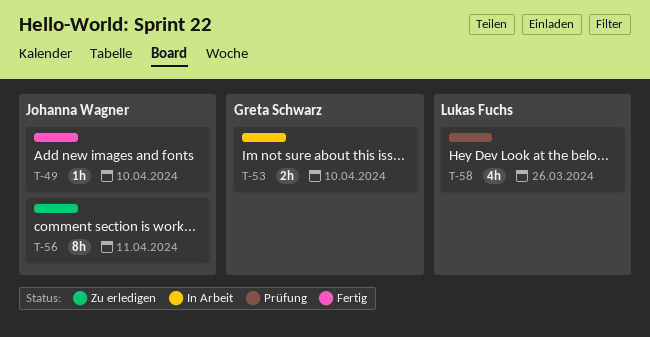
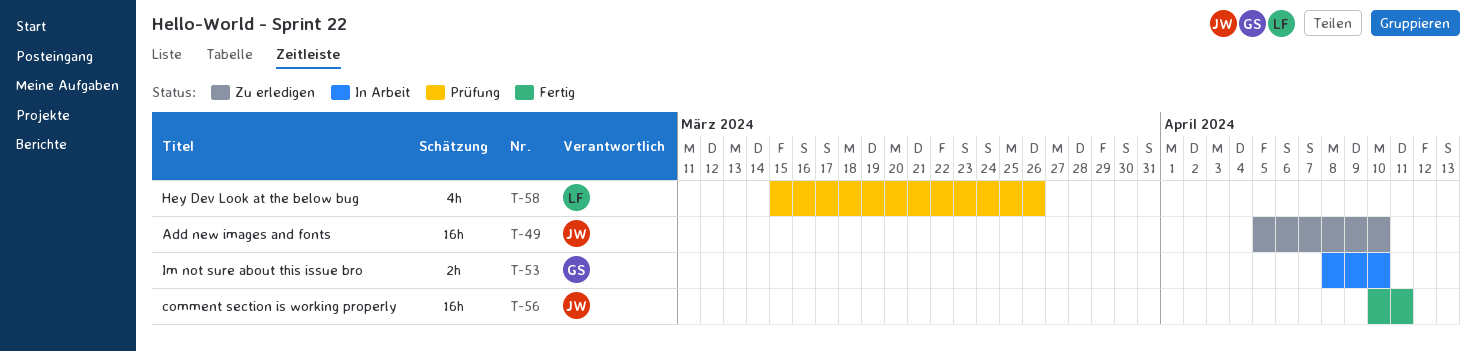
T-49, status: Fertig -> Zu erledigen
T-49, estimate: 1h -> 16h
T-56, status: Zu erledigen -> Fertig
T-56, estimate: 8h -> 16h

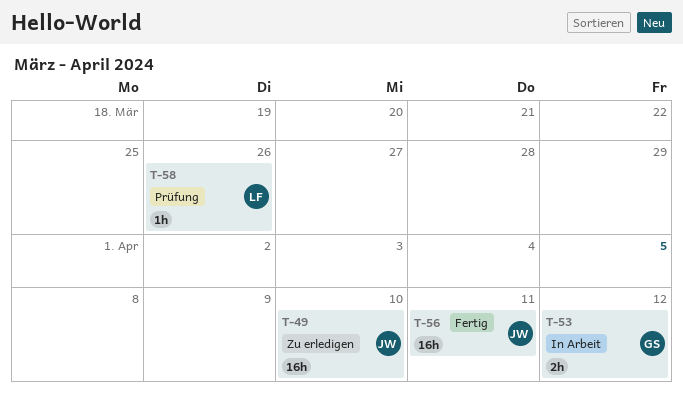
T-53, due: Apr 10 -> Apr 12
T-58, estimate: 4h -> 1h

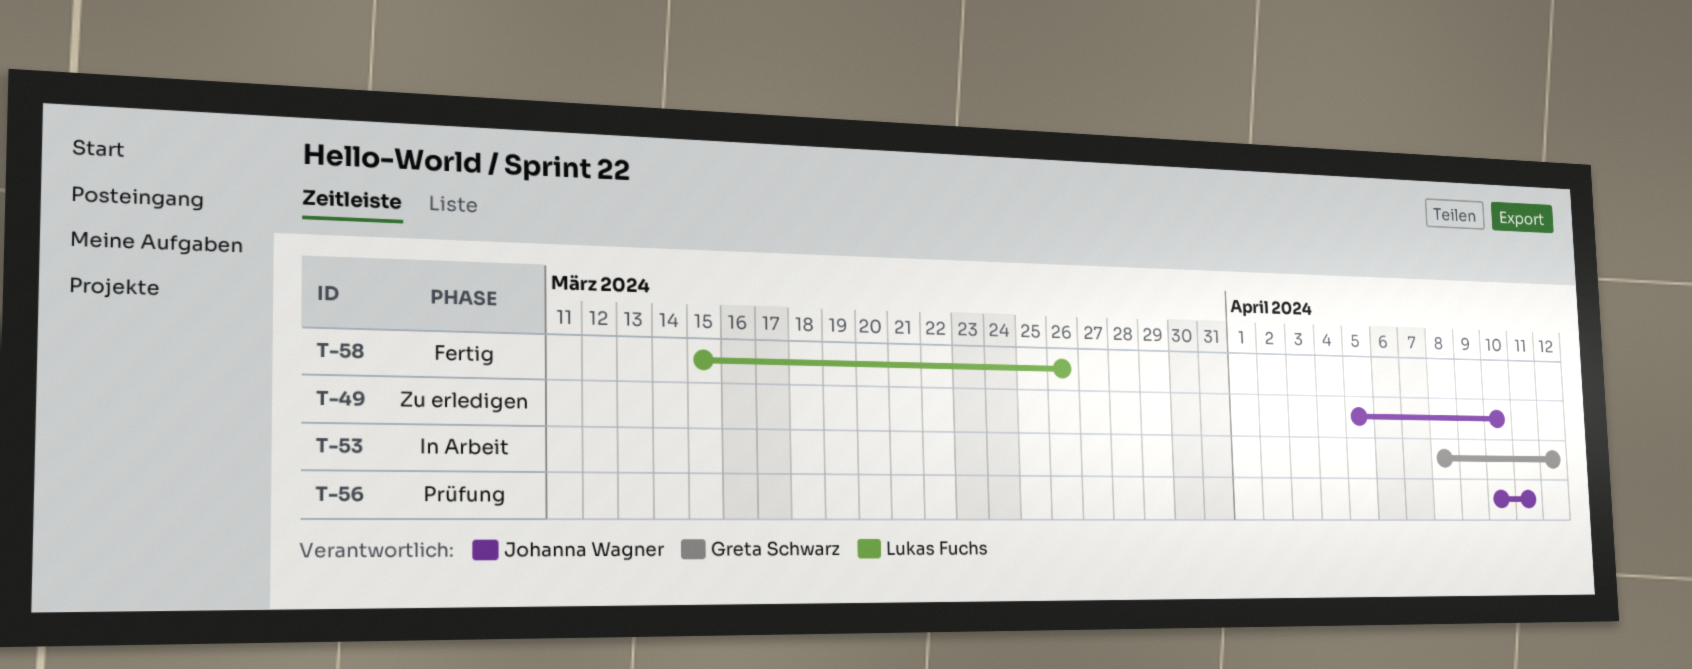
T-56, status: Fertig -> Prüfung
T-58, status: Prüfung -> Fertig

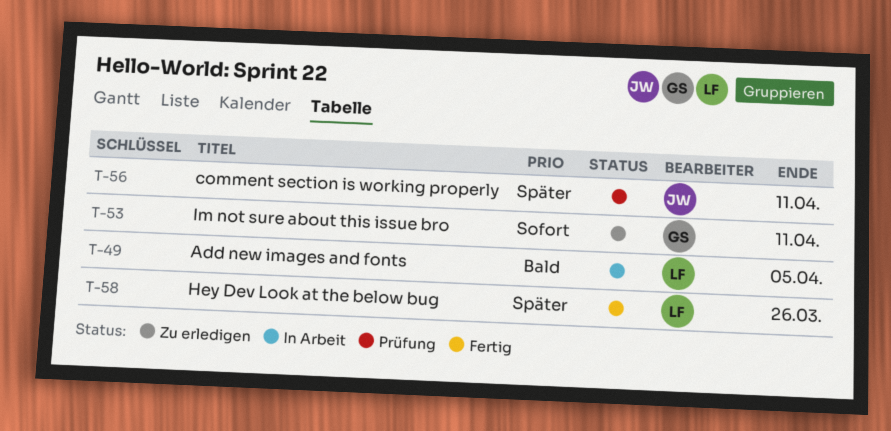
T-49, status: Zu erledigen -> In Arbeit
T-49, owner: Johanna Wagner -> Lukas Fuchs
T-49, due: Apr 10 -> Apr 5
T-53, status: In Arbeit -> Zu erledigen
T-53, due: Apr 12 -> Apr 11

